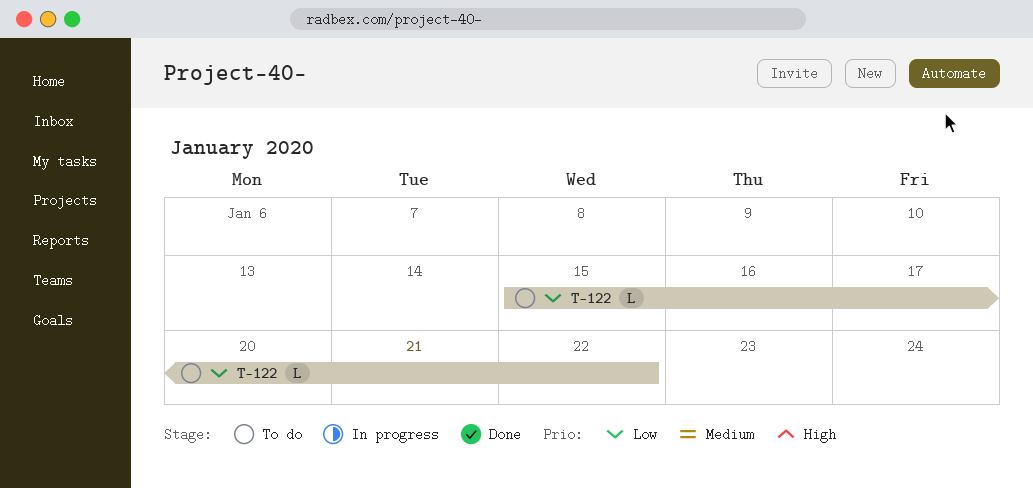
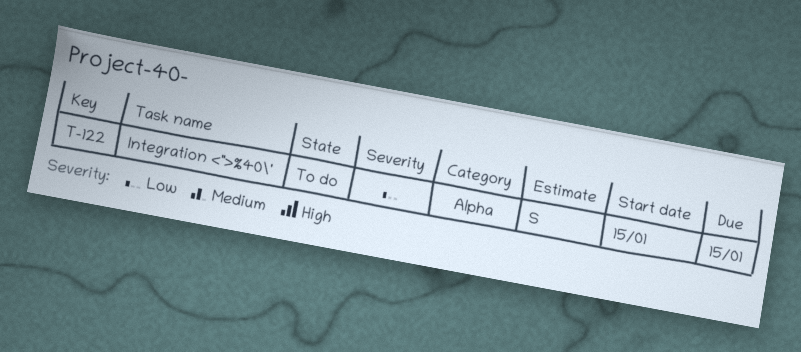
T-122, estimate: L -> S
T-122, due: Jan 22 -> Jan 15

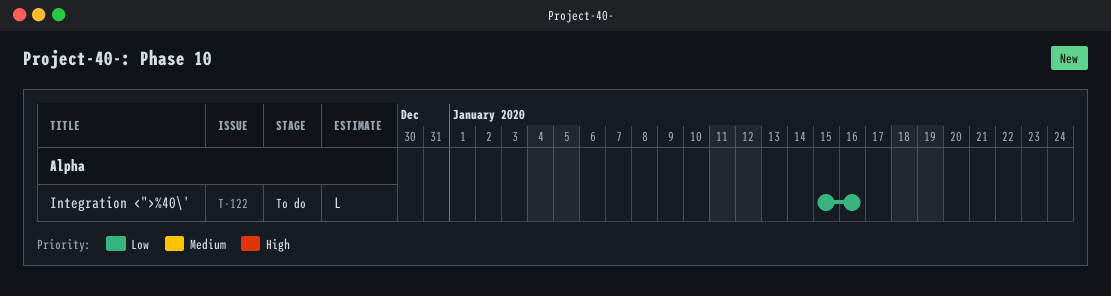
T-122, estimate: S -> L
T-122, due: Jan 15 -> Jan 16

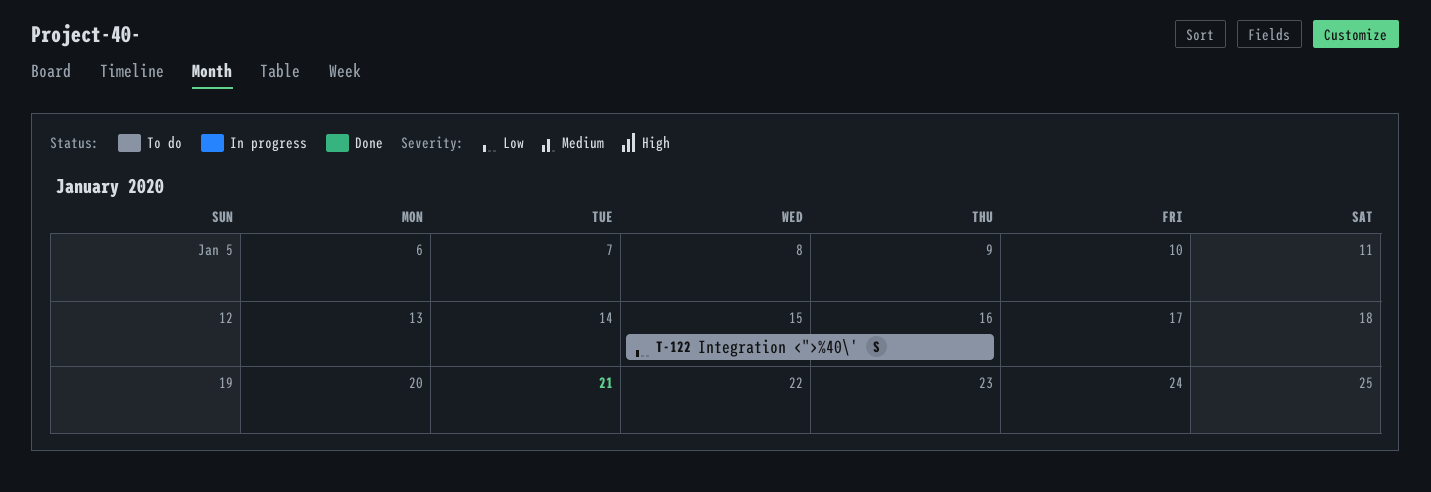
T-122, estimate: L -> S

